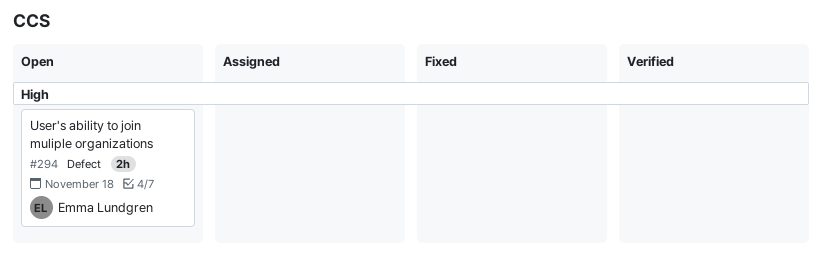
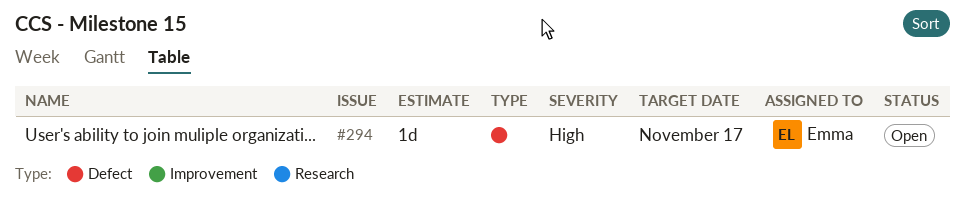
#294, estimate: 2h -> 1d
#294, due: Nov 18 -> Nov 17

